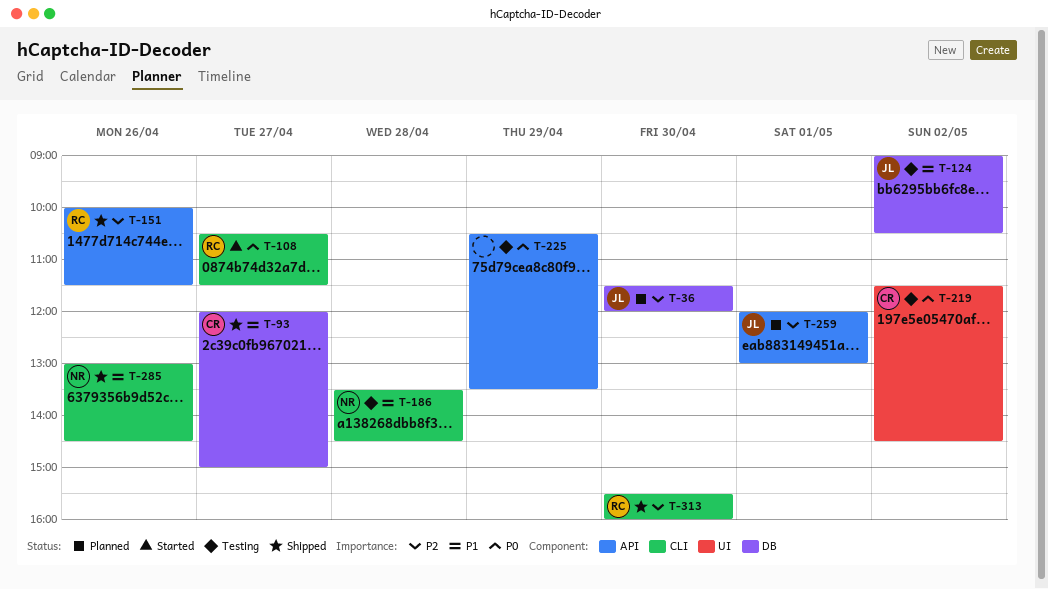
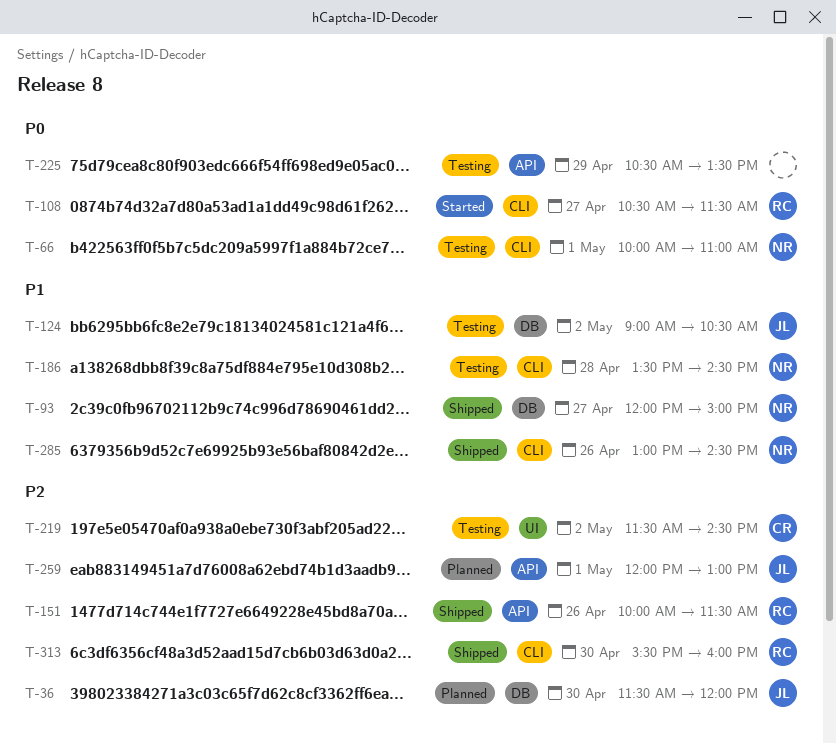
T-66: none -> present
T-93, owner: CR -> NR
T-219, priority: P0 -> P2

